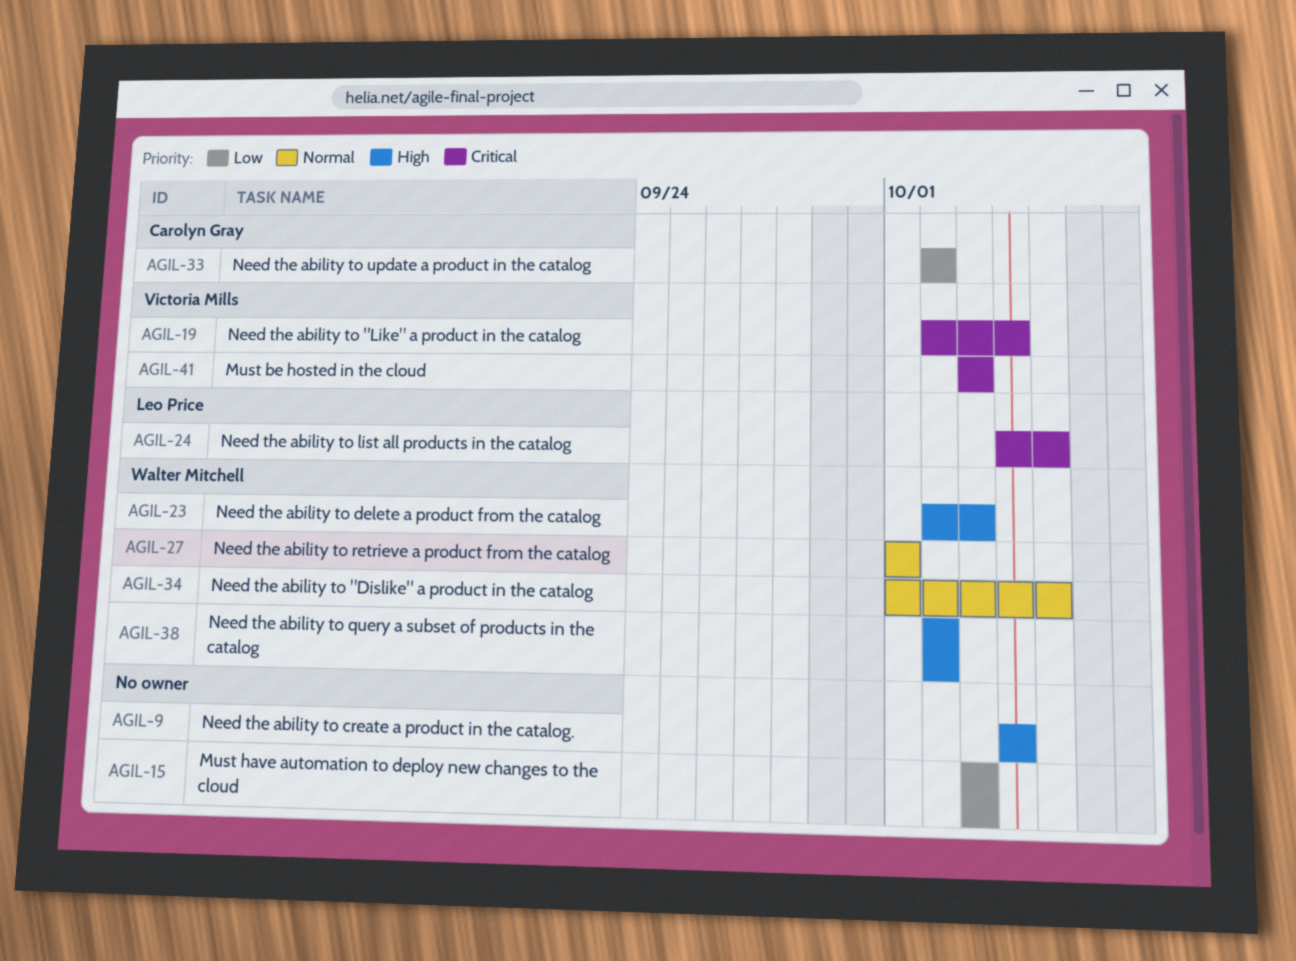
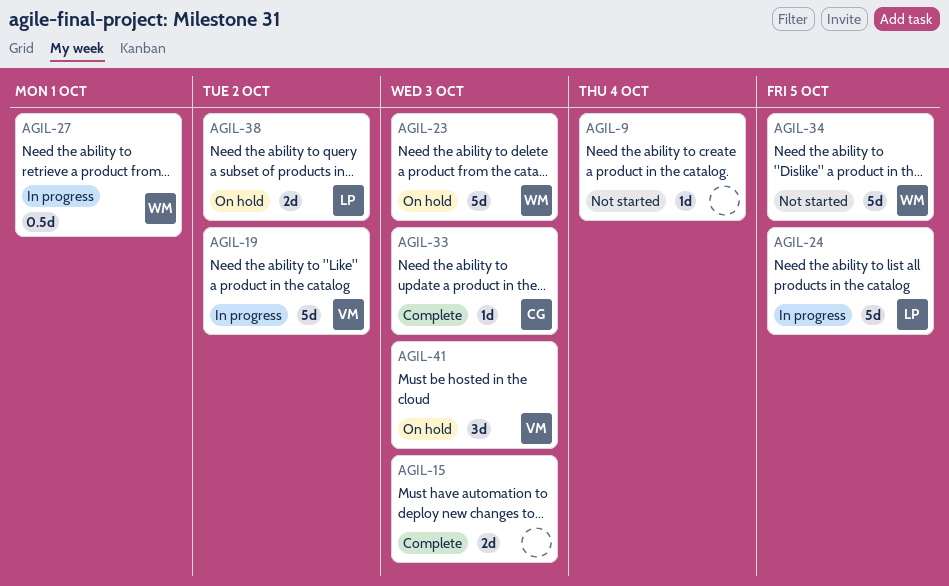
AGIL-19, due: Oct 4 -> Oct 2
AGIL-33, due: Oct 2 -> Oct 3
AGIL-38, owner: Walter Mitchell -> Leo Price

